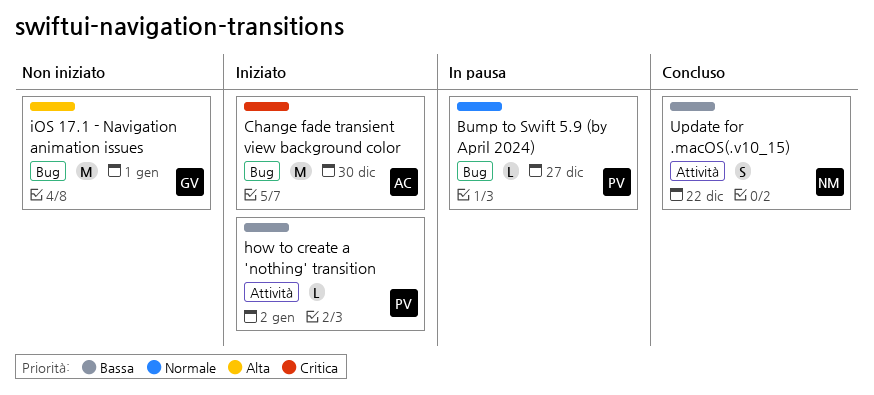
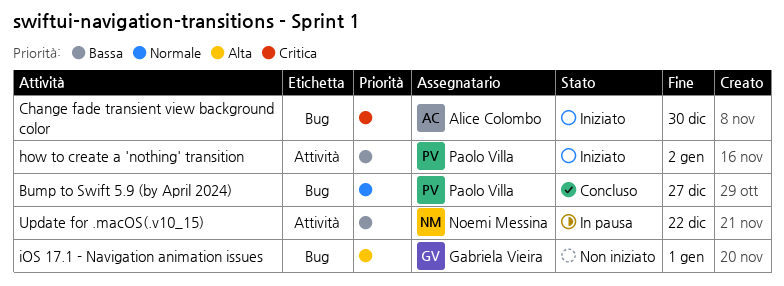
Bump to Swift 5.9 (by April 2024), status: In pausa -> Concluso
Update for .macOS(.v10_15), status: Concluso -> In pausa

